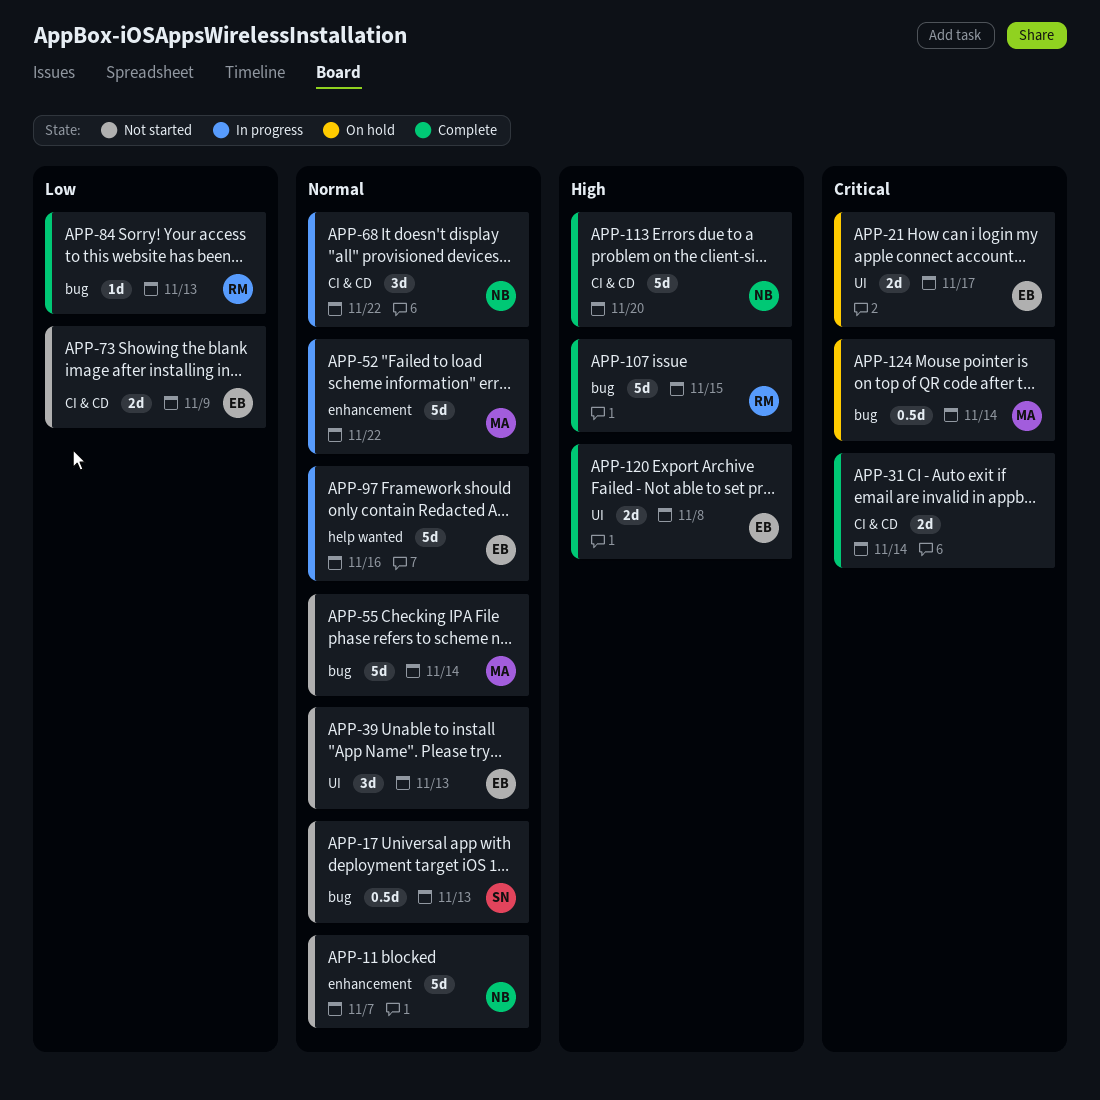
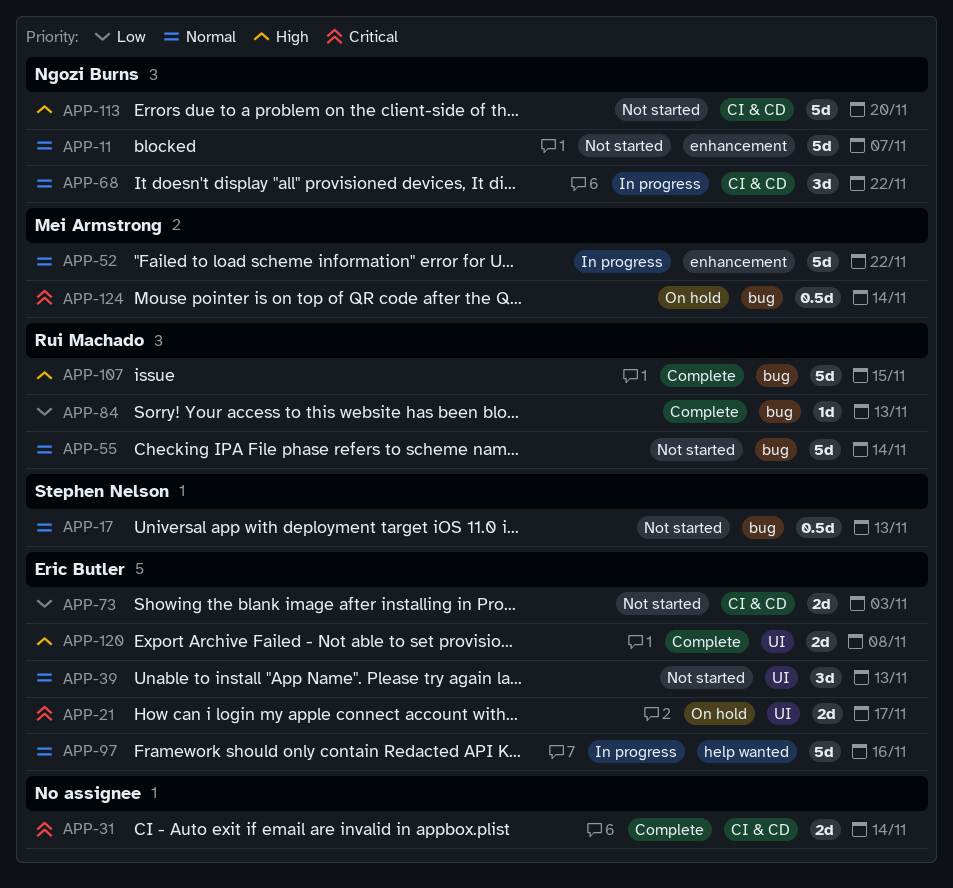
APP-55, owner: Mei Armstrong -> Rui Machado
APP-73, due: Nov 9 -> Nov 3
APP-113, status: Complete -> Not started

